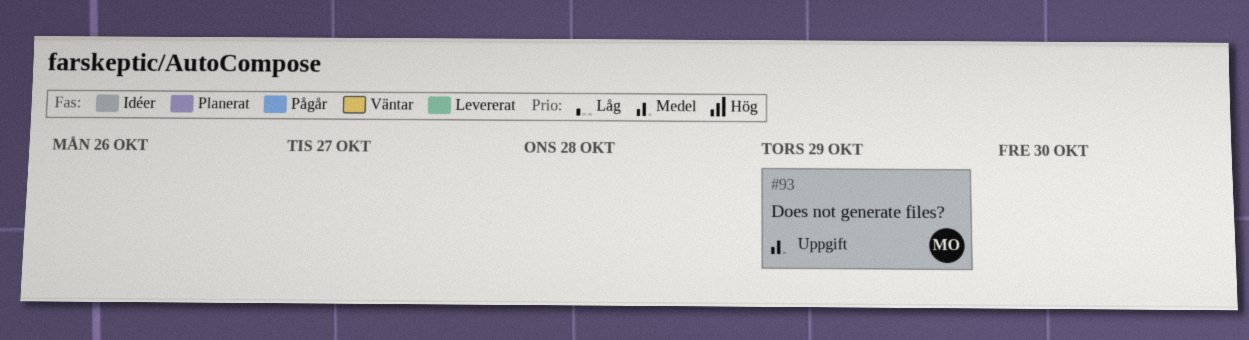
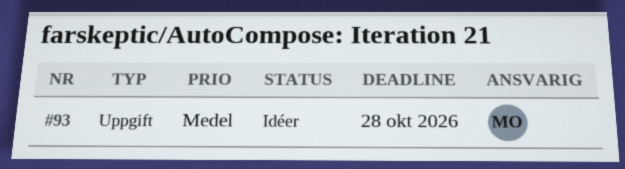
#93, due: Oct 29 -> Oct 28

